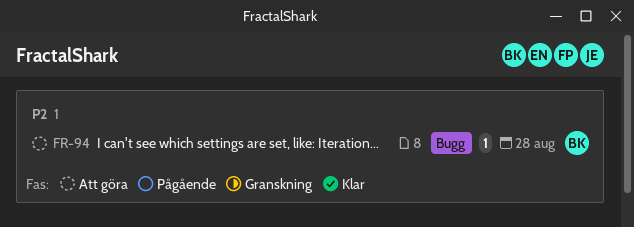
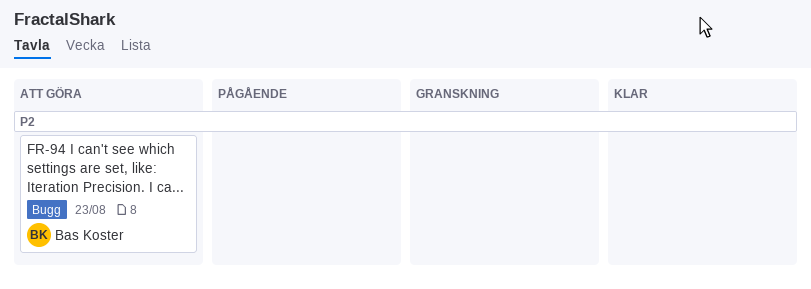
FR-94, due: Aug 28 -> Aug 23

